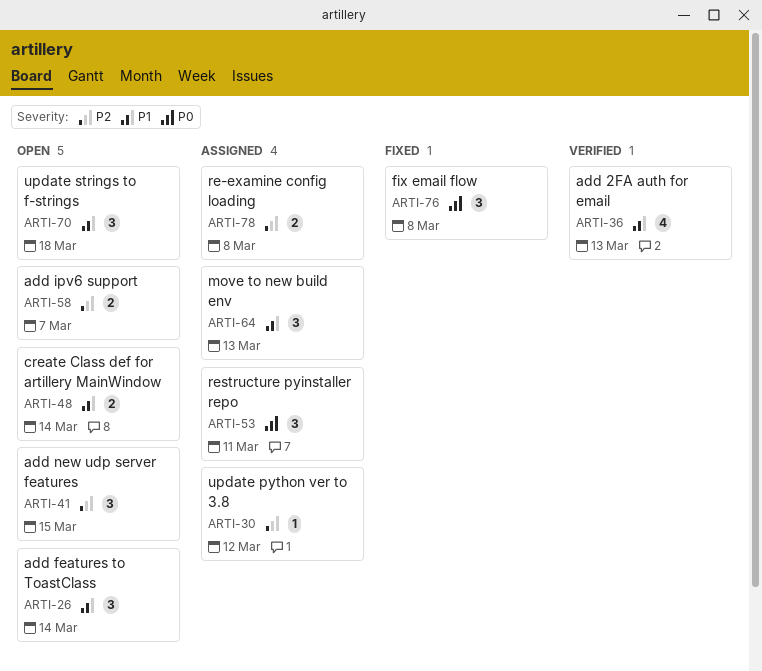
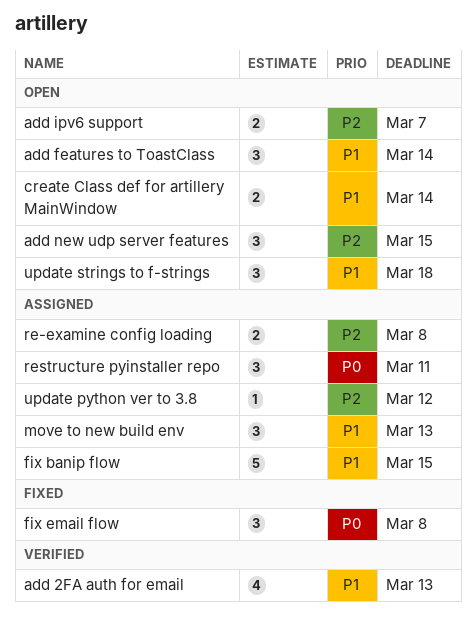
fix banip flow: none -> present

